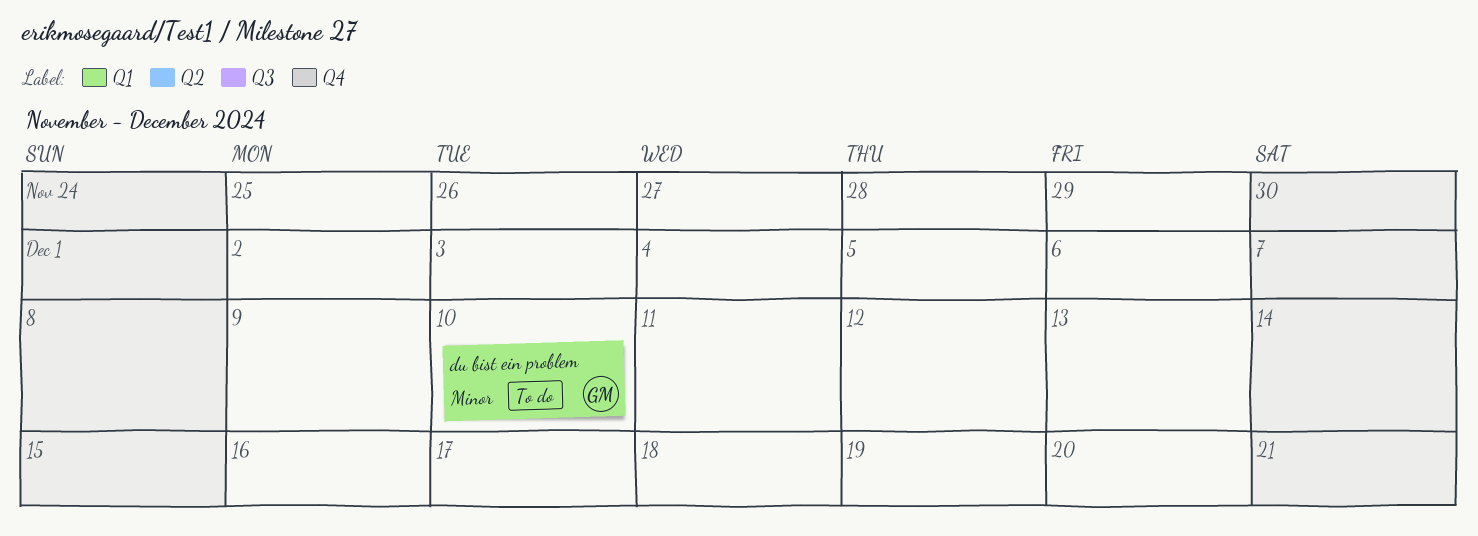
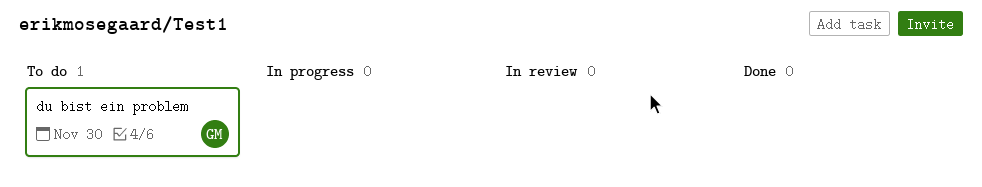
du bist ein problem, due: Dec 10 -> Nov 30

